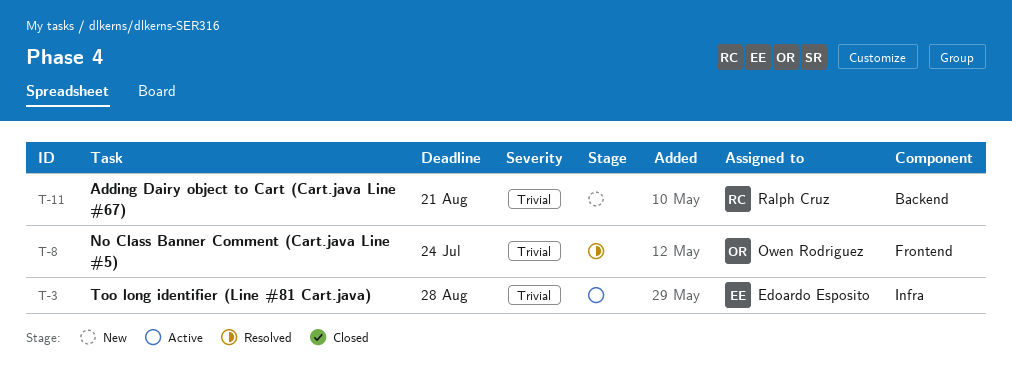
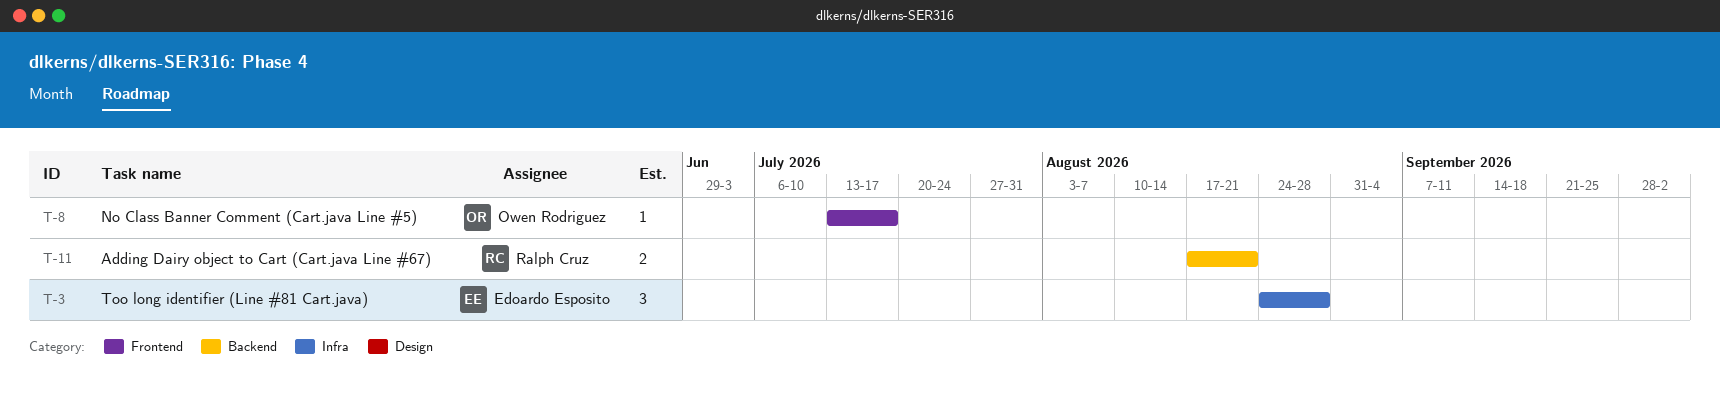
T-8, due: Jul 24 -> Jul 17

